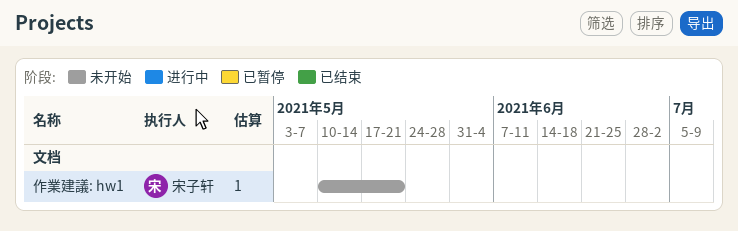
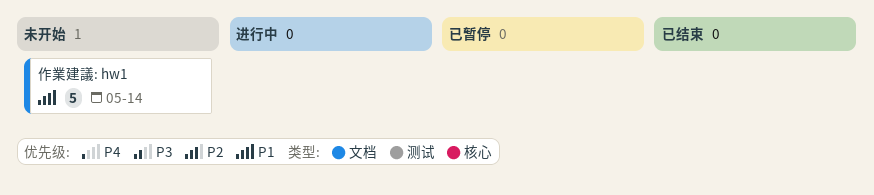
作業建議: hw1, estimate: 1 -> 5
作業建議: hw1, due: May 21 -> May 14

